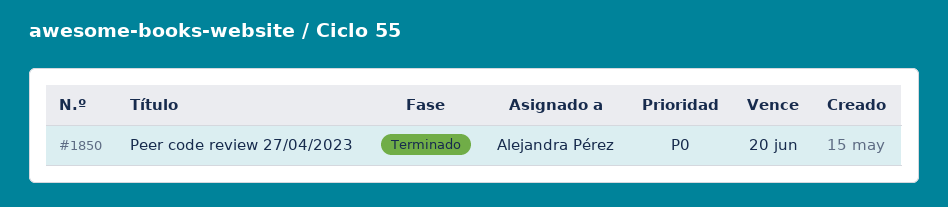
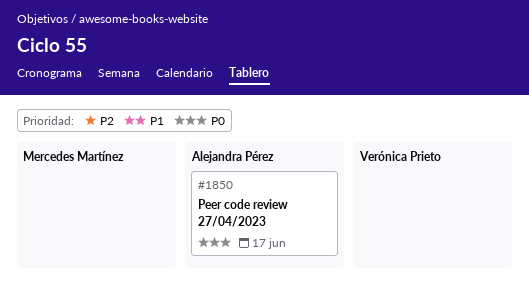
#1850, due: Jun 20 -> Jun 17

